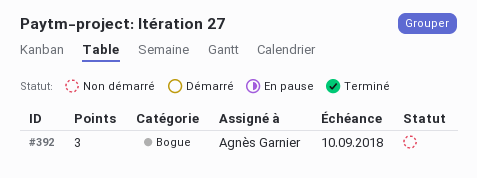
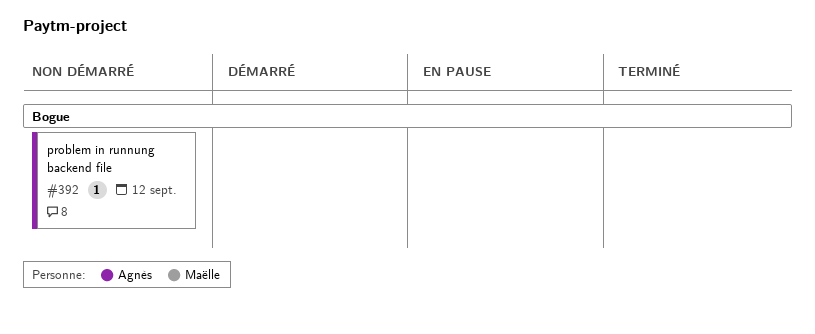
#392, estimate: 3 -> 1
#392, due: Sep 10 -> Sep 12

